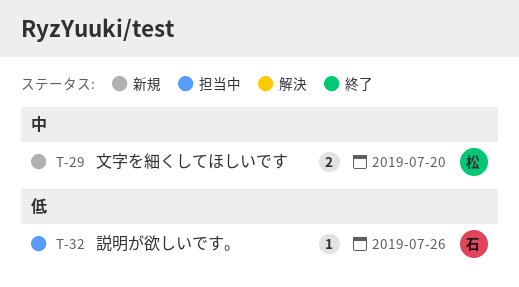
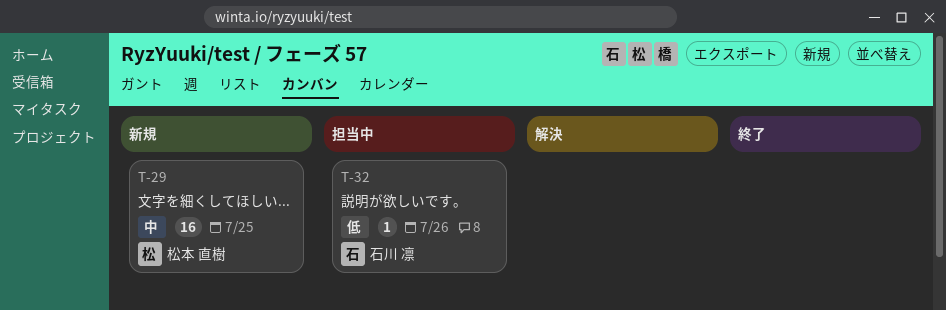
T-29, estimate: 2 -> 16
T-29, due: Jul 20 -> Jul 25

